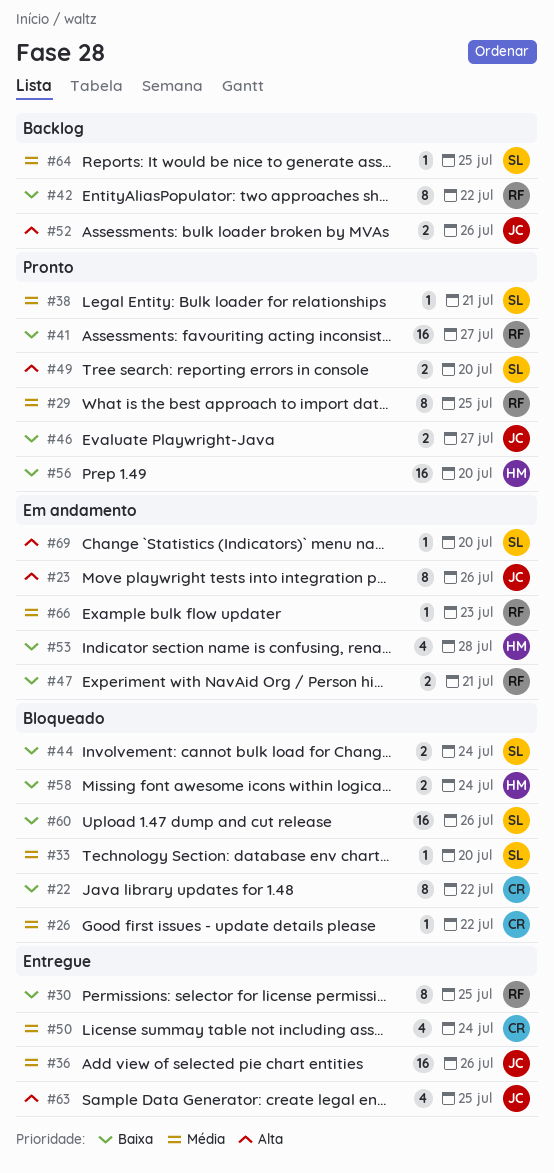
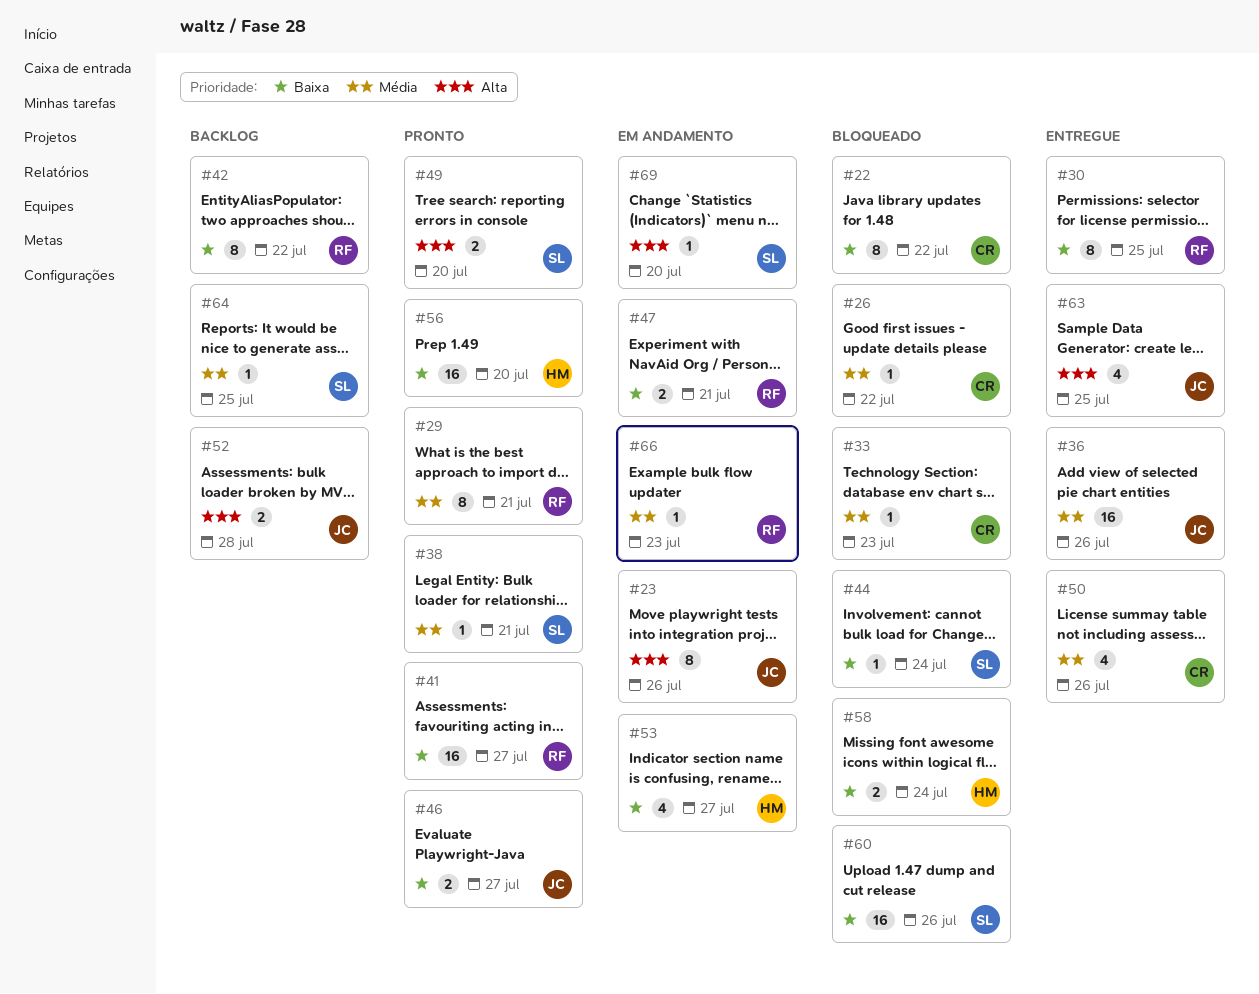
#29, due: Jul 25 -> Jul 21
#33, owner: SL -> CR
#33, due: Jul 20 -> Jul 23
#44, estimate: 2 -> 1
#50, due: Jul 24 -> Jul 26
#52, due: Jul 26 -> Jul 28
#53, due: Jul 28 -> Jul 27

